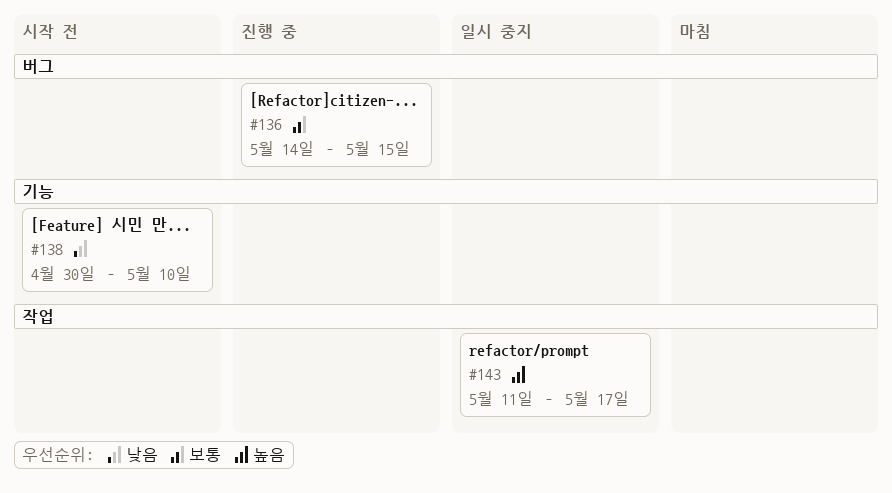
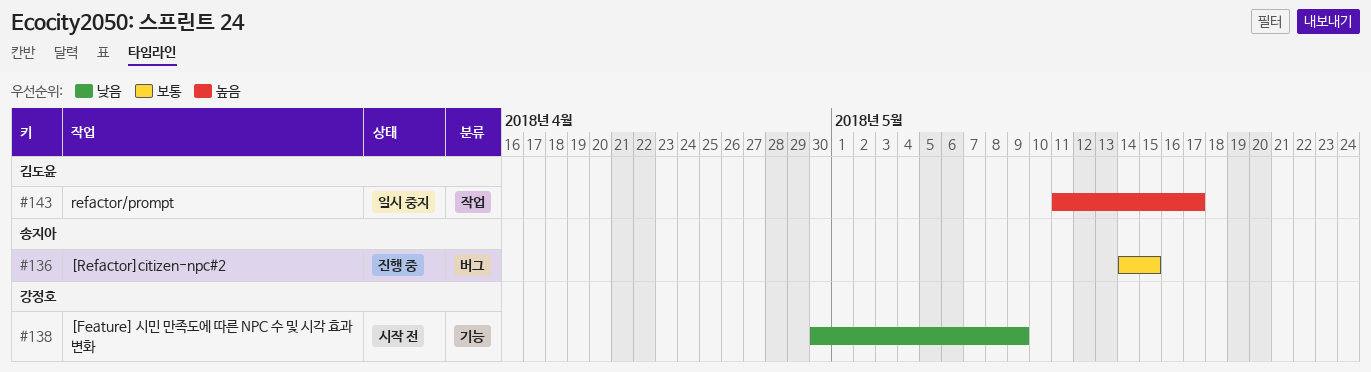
#138, due: May 10 -> May 9

